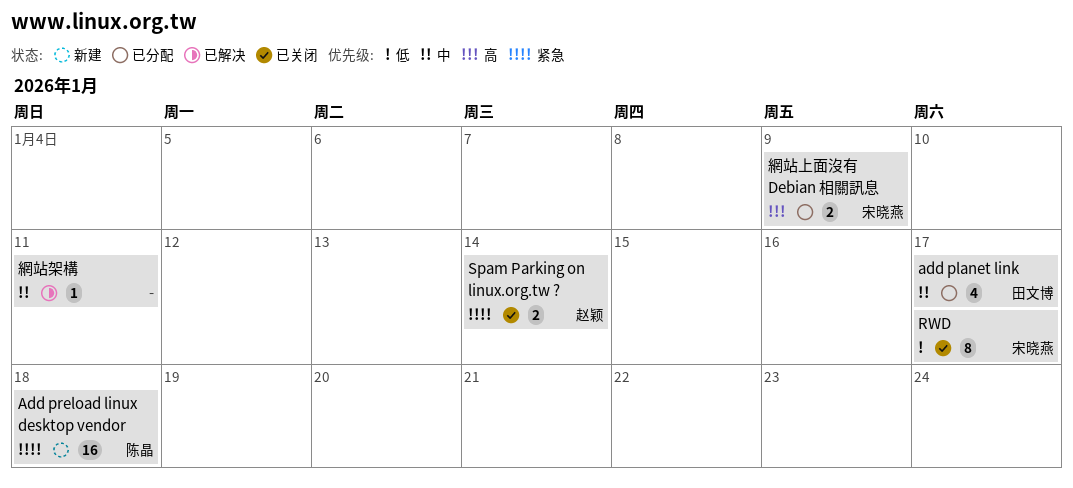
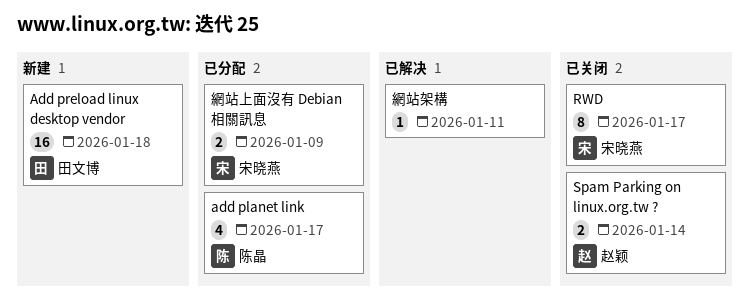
add planet link, owner: 田文博 -> 陈晶
Add preload linux desktop vendor, owner: 陈晶 -> 田文博

